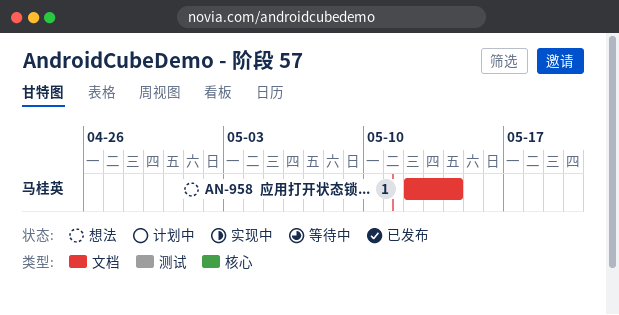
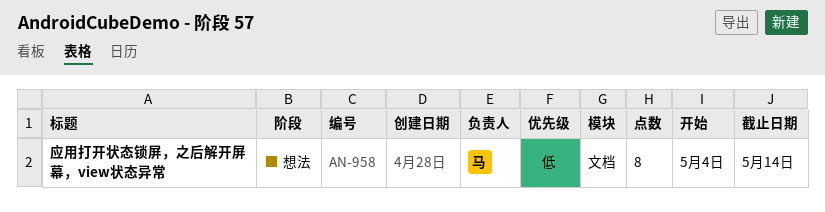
AN-958, estimate: 1 -> 8
AN-958, start: May 12 -> May 4

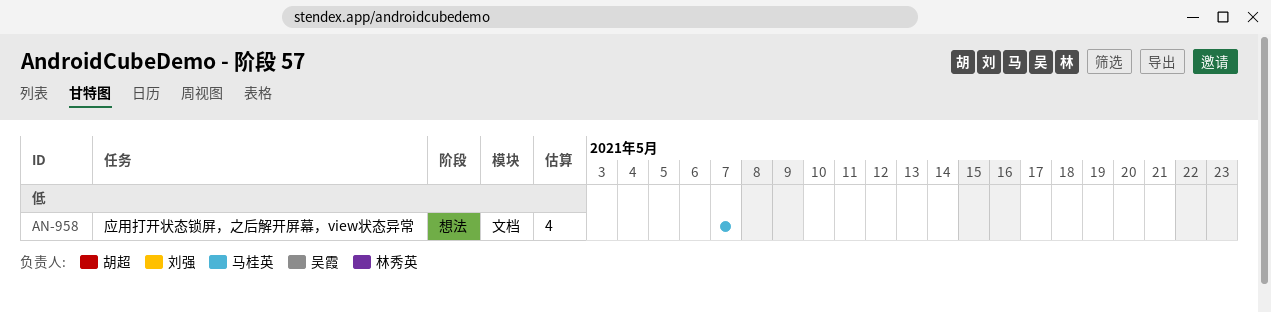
AN-958, estimate: 8 -> 4
AN-958, start: May 4 -> May 7
AN-958, due: May 14 -> May 7

